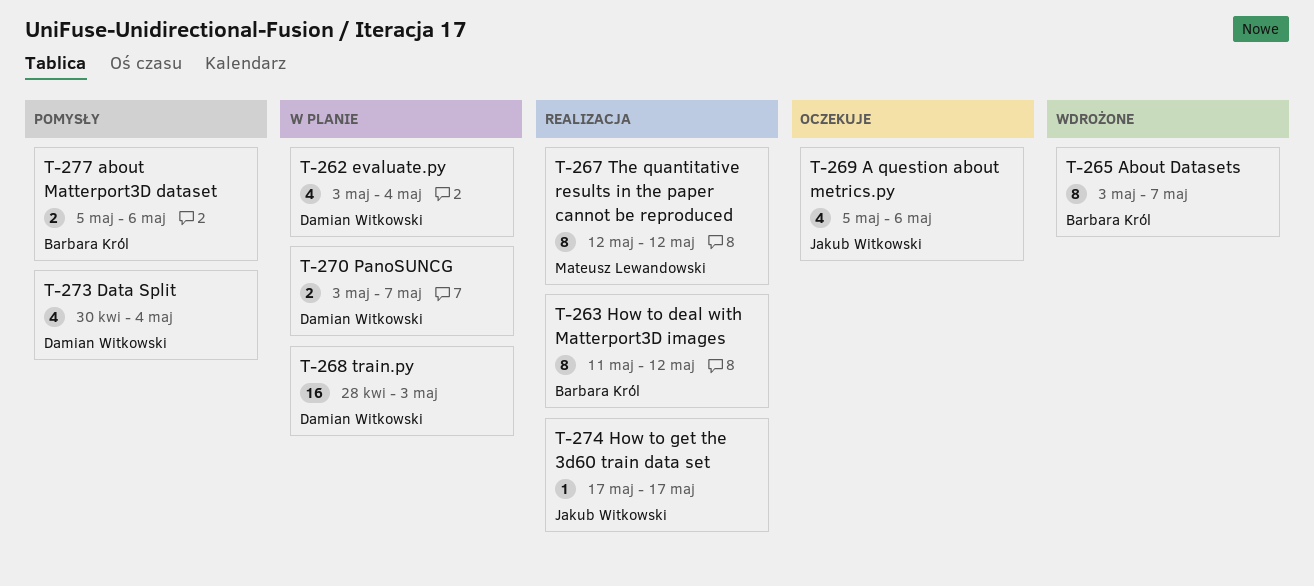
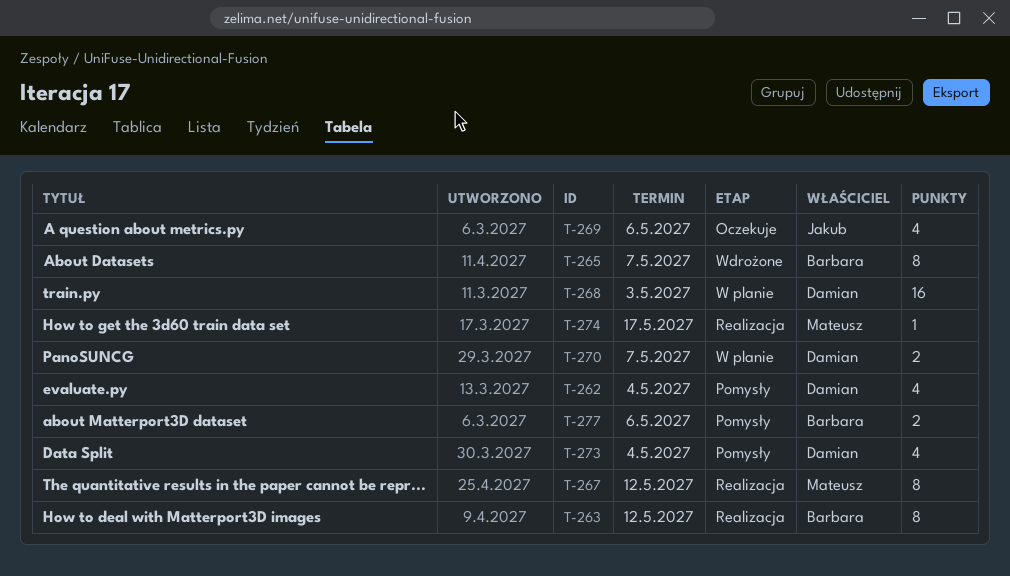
T-262, status: W planie -> Pomysły
T-274, owner: Jakub Witkowski -> Mateusz Lewandowski

